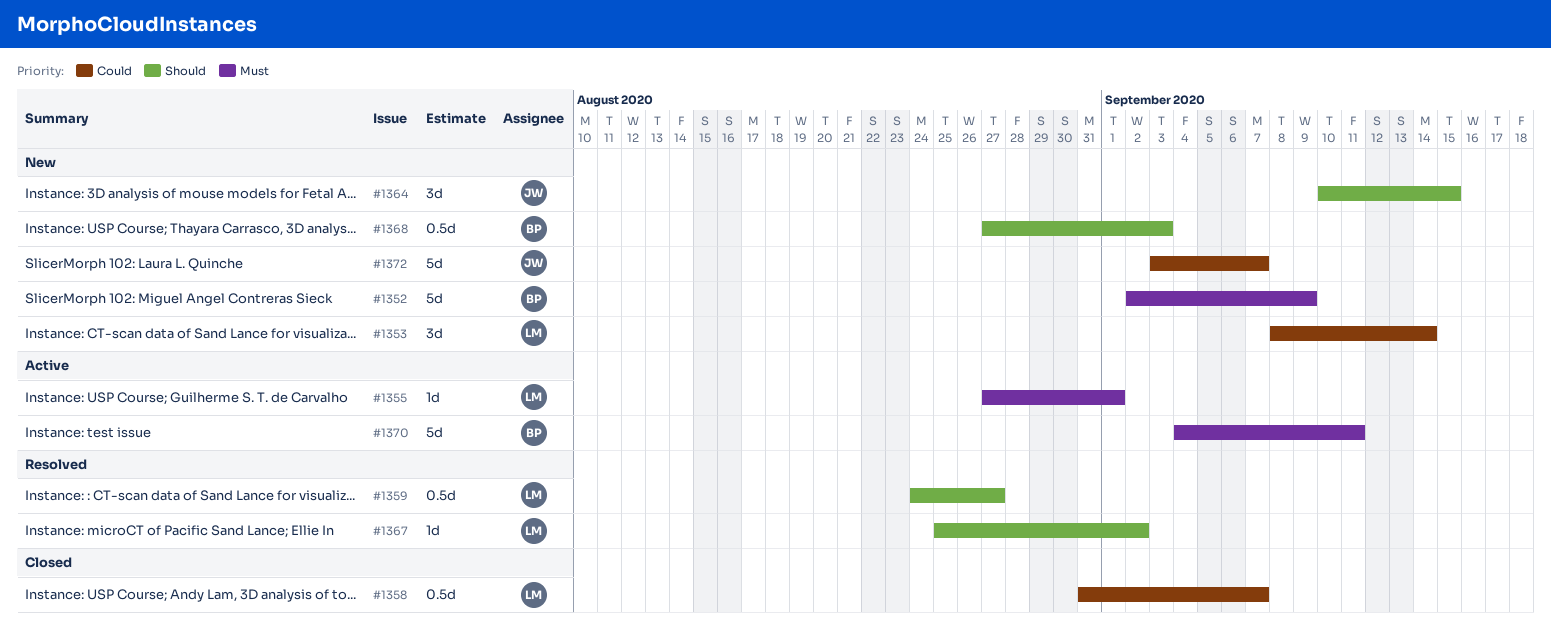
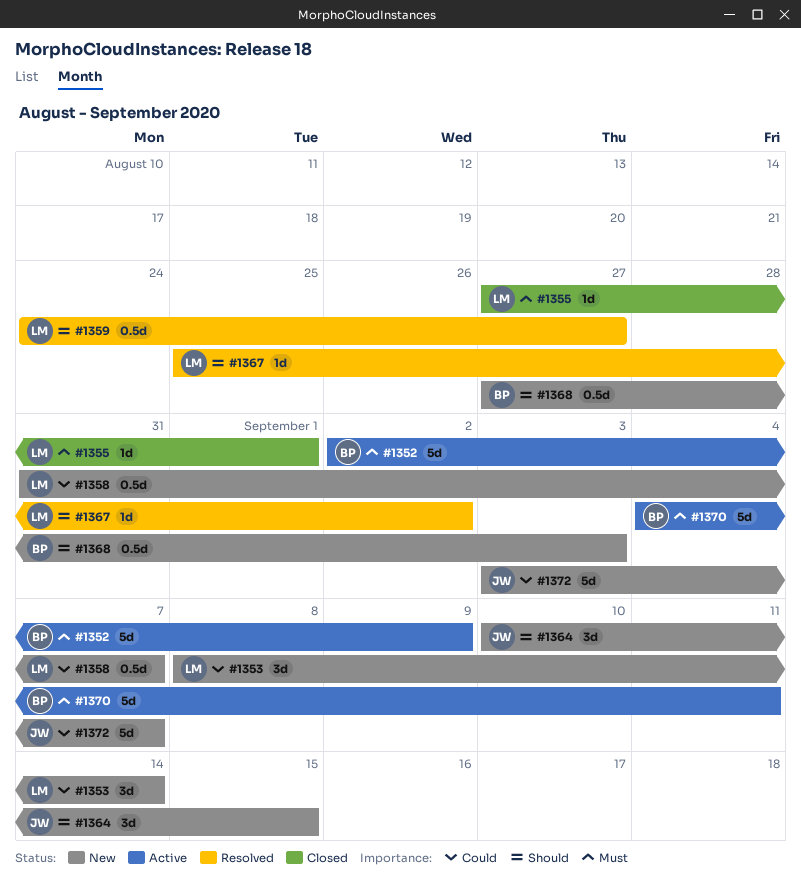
#1352, status: New -> Active
#1355, status: Active -> Closed
#1358, status: Closed -> New

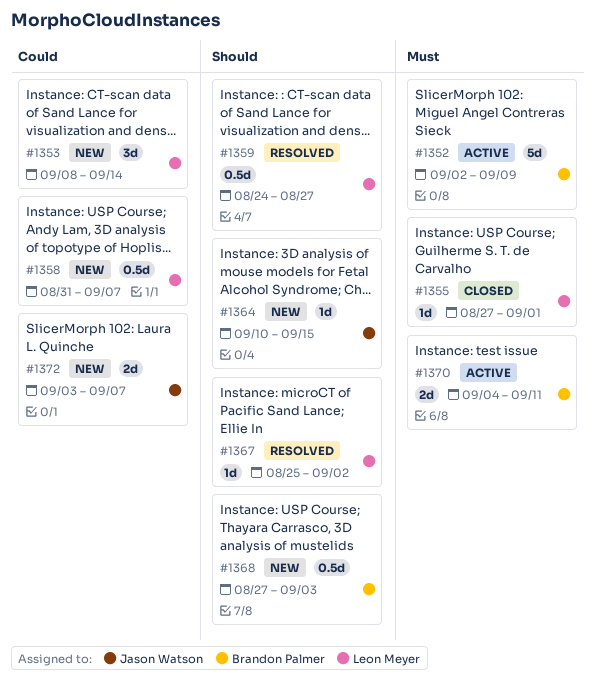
#1364, estimate: 3d -> 1d
#1370, estimate: 5d -> 2d
#1372, estimate: 5d -> 2d

